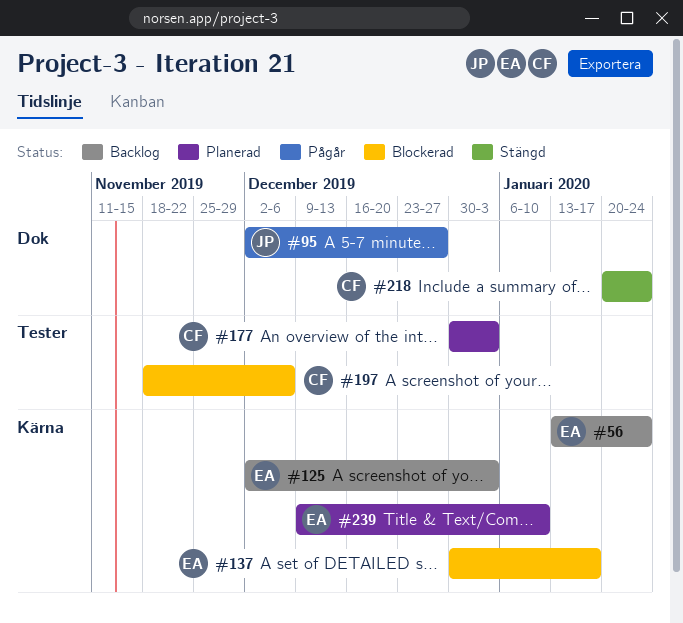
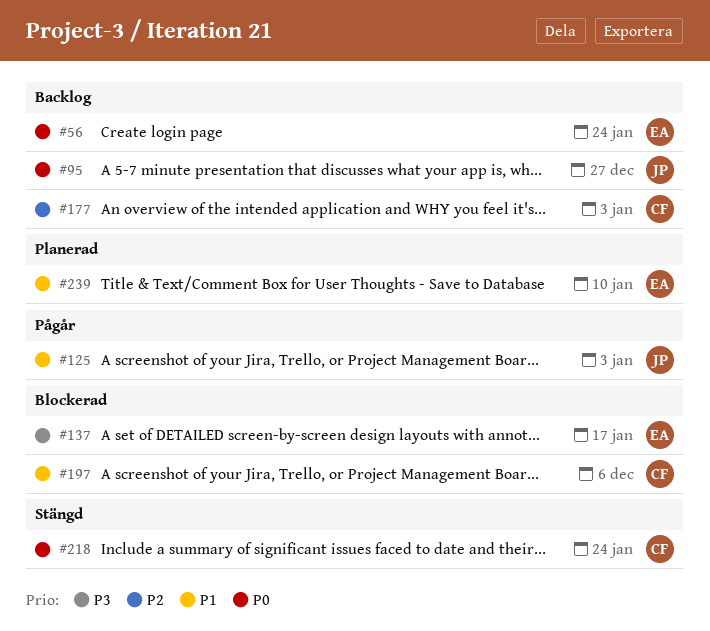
#95, status: Pågår -> Backlog
#125, status: Backlog -> Pågår
#125, owner: EA -> JP
#177, status: Planerad -> Backlog

